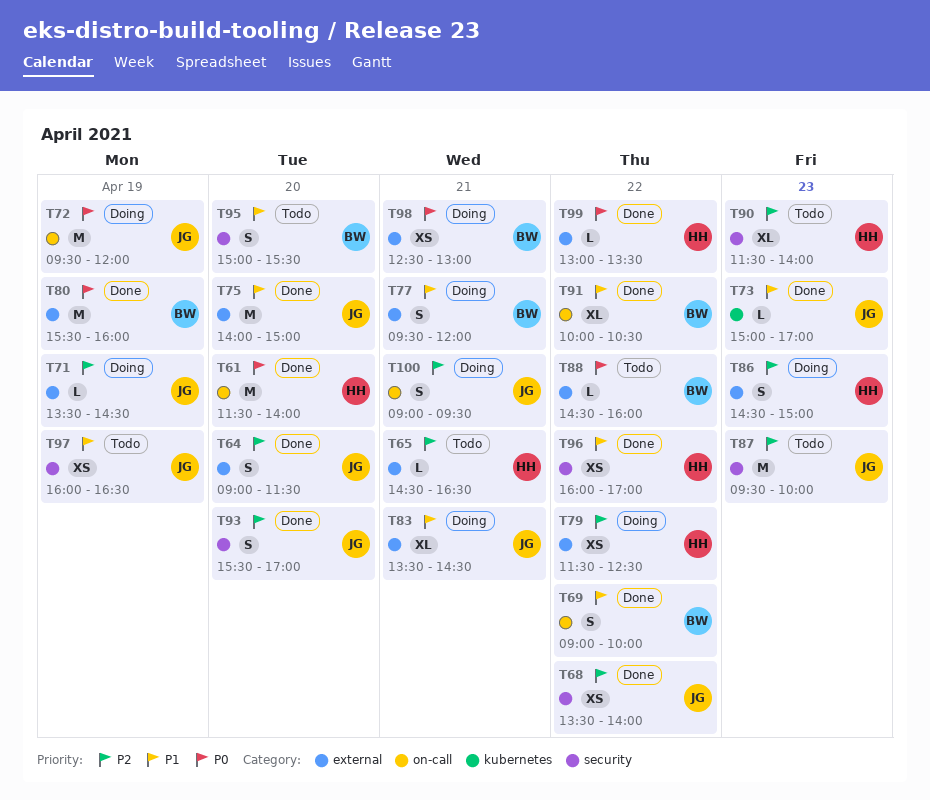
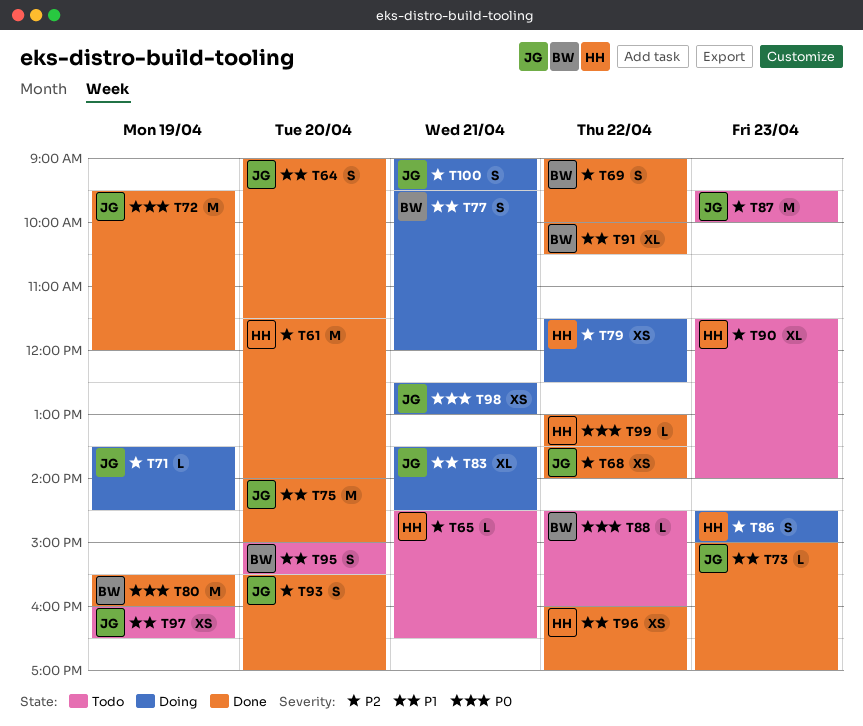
T61, priority: P0 -> P2
T64, priority: P2 -> P1
T69, priority: P1 -> P2
T72, status: Doing -> Done
T98, owner: BW -> JG

